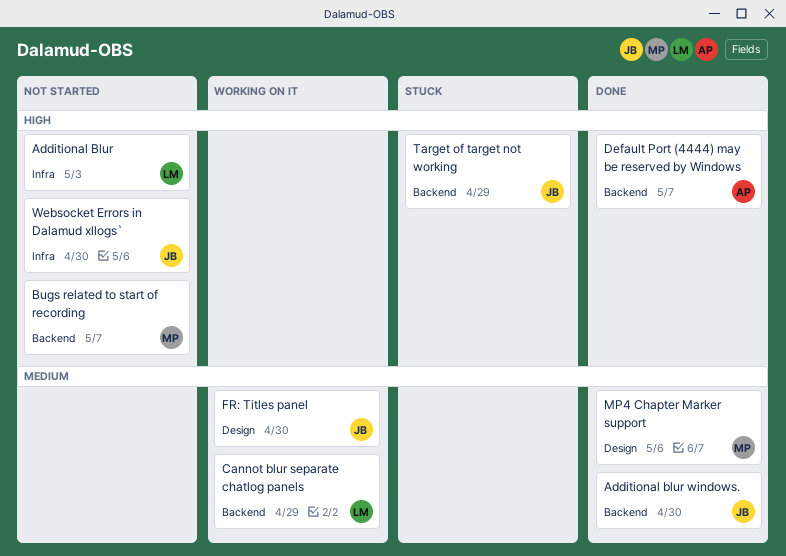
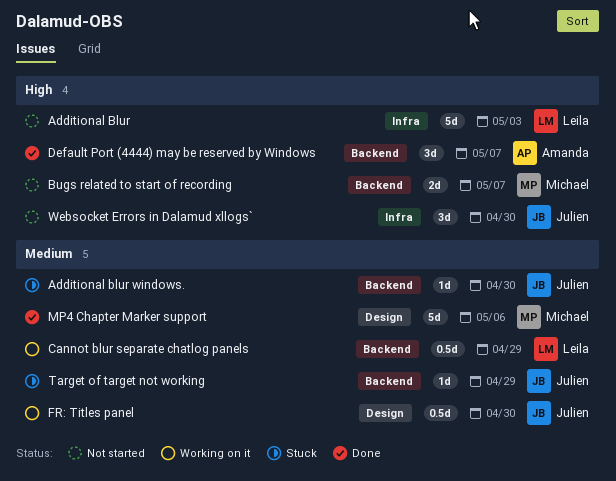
Additional blur windows., status: Done -> Stuck
Target of target not working, priority: High -> Medium

